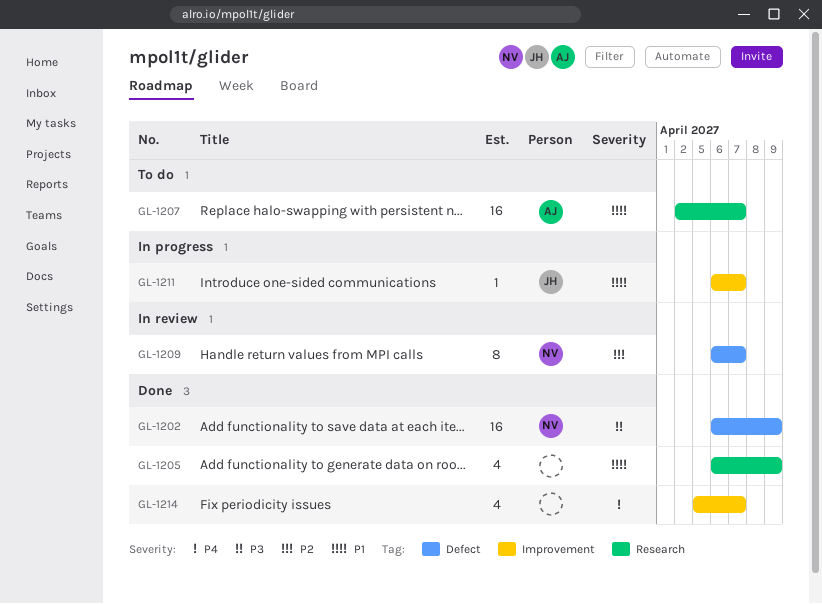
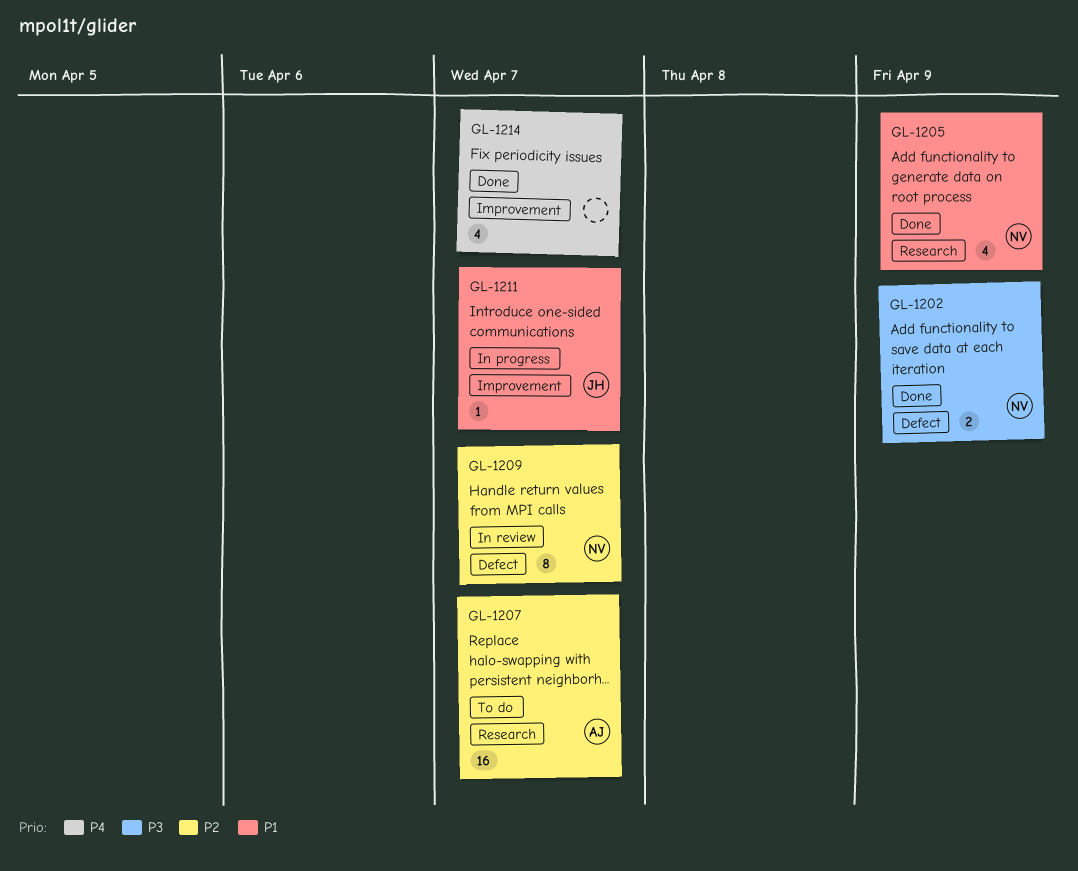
GL-1202, estimate: 16 -> 2
GL-1205, owner: none -> NV
GL-1207, priority: P1 -> P2

